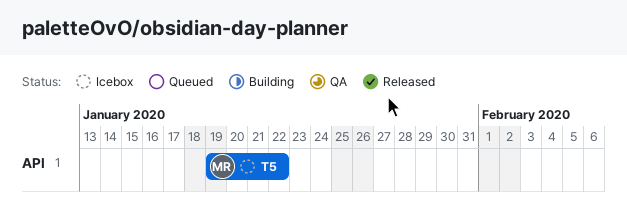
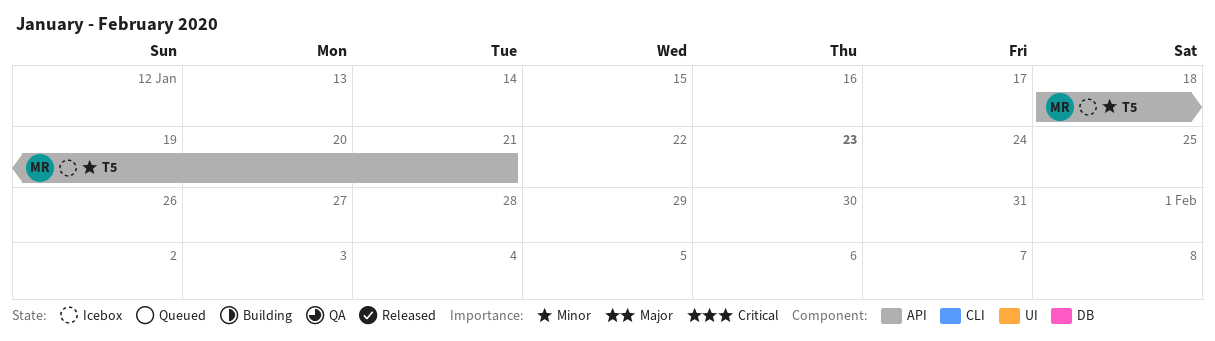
T5, start: Jan 19 -> Jan 18
T5, due: Jan 22 -> Jan 21

